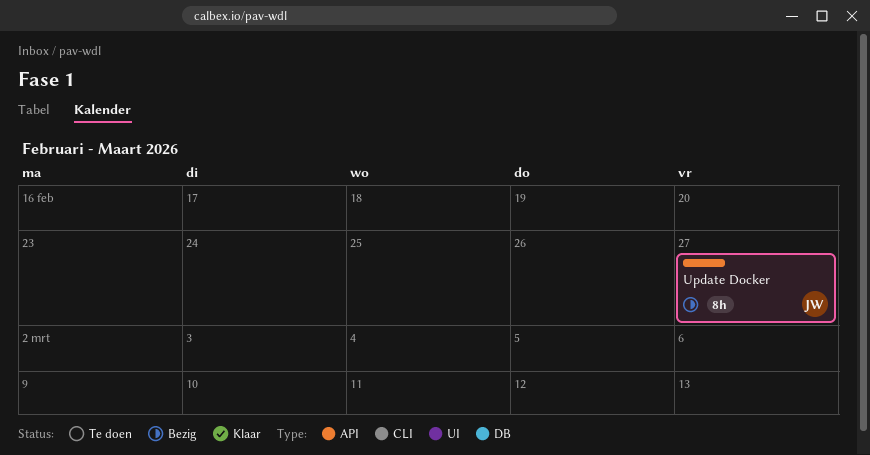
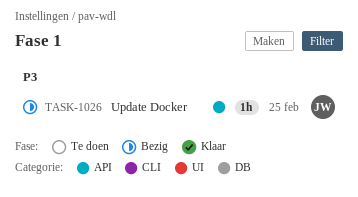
Update Docker, estimate: 8h -> 1h
Update Docker, due: Feb 27 -> Feb 25

